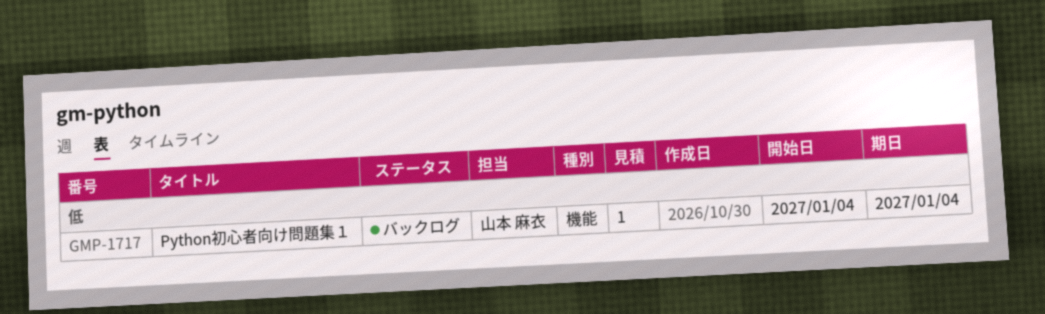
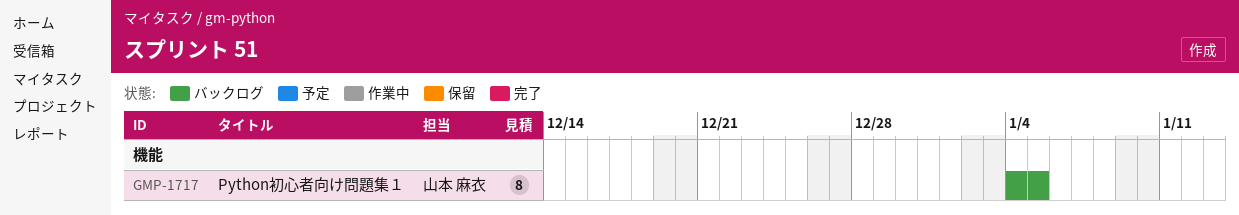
GMP-1717, estimate: 1 -> 8
GMP-1717, due: Jan 4 -> Jan 5

